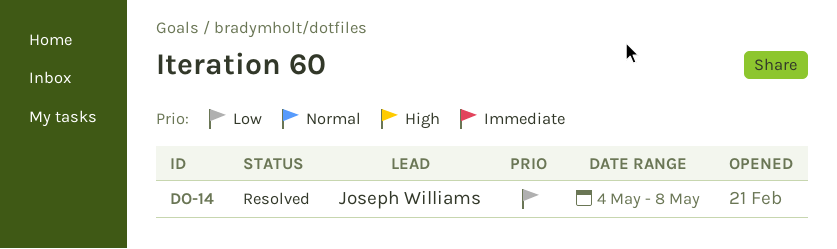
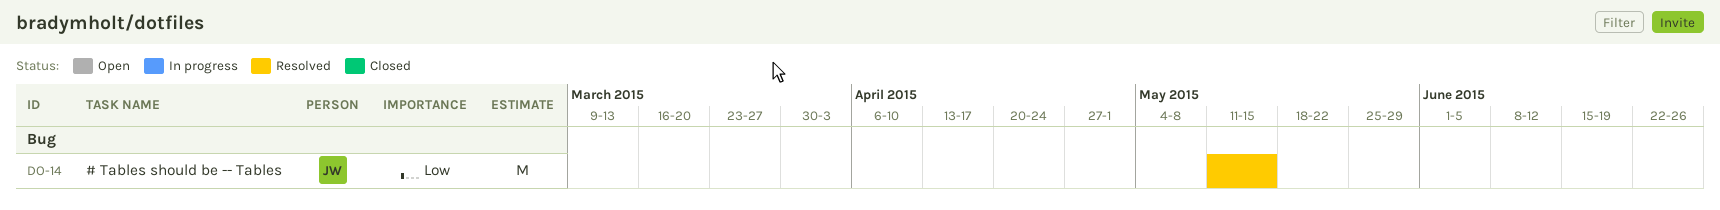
DO-14, start: May 4 -> May 11
DO-14, due: May 8 -> May 15

